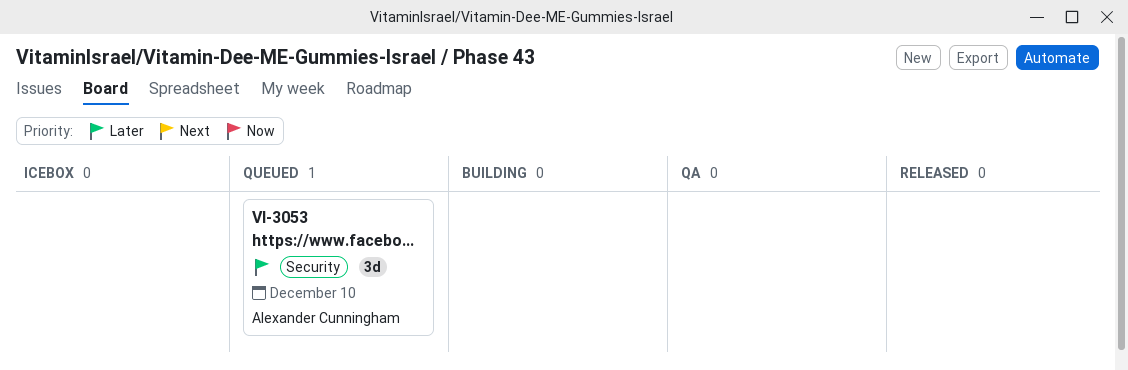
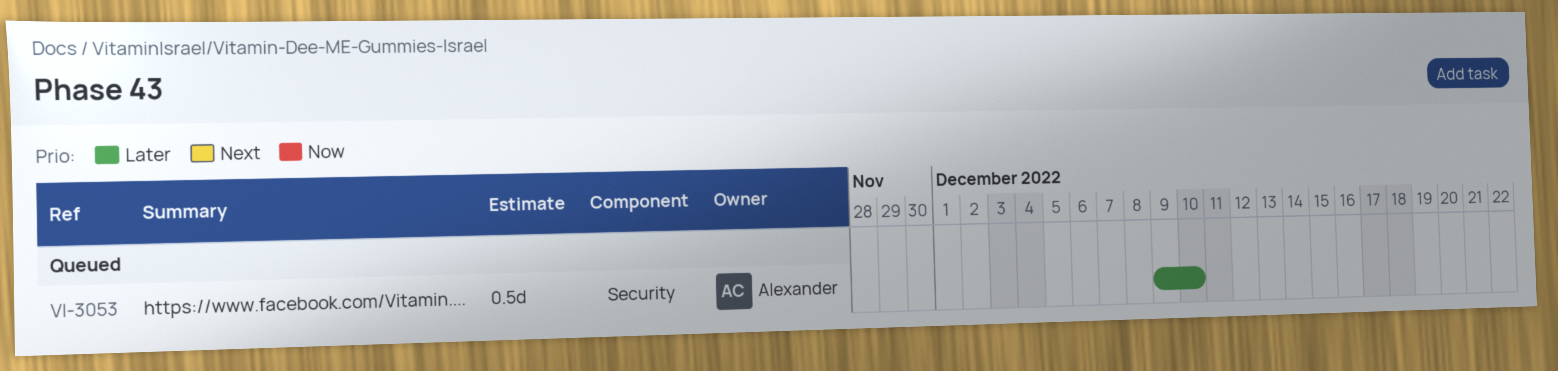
VI-3053, estimate: 3d -> 0.5d

